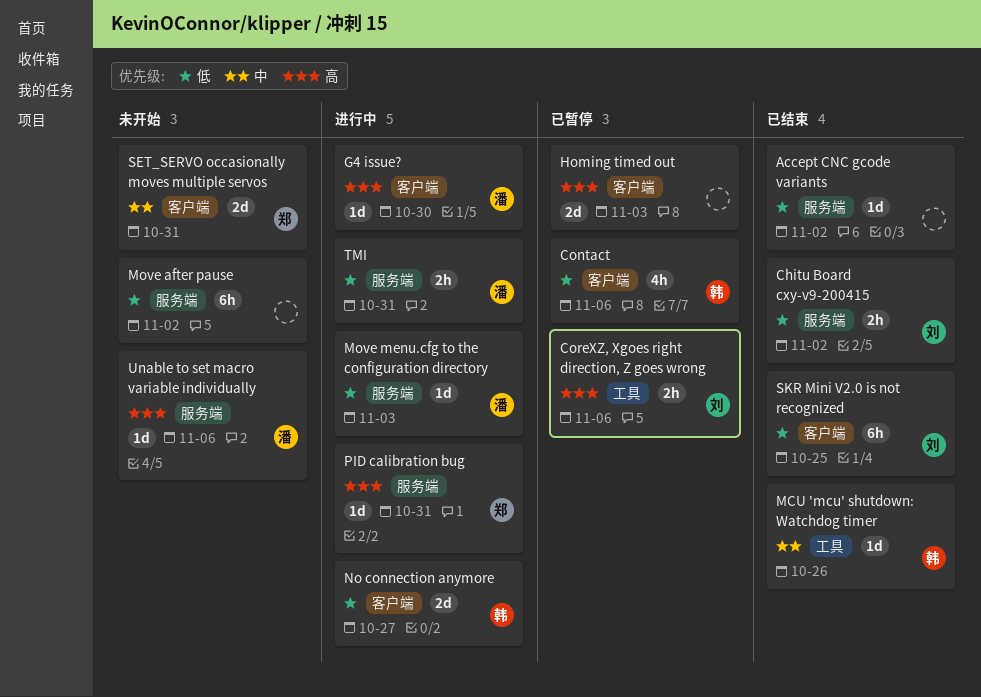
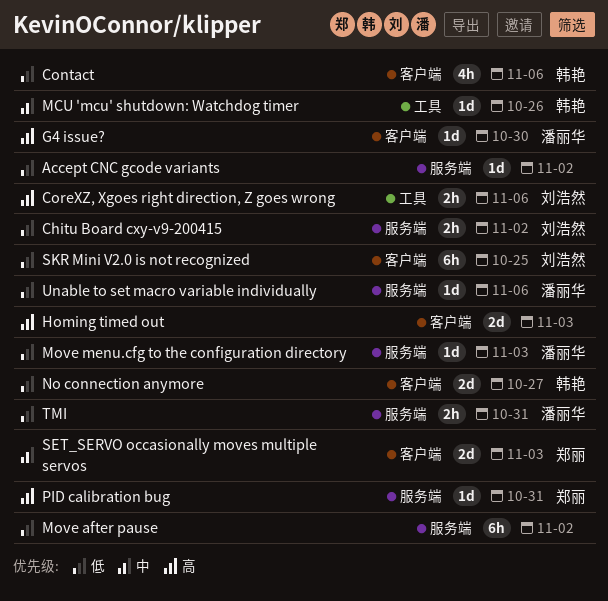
SET_SERVO occasionally moves multiple servos, due: Oct 31 -> Nov 3
Unable to set macro variable individually, priority: 高 -> 低

